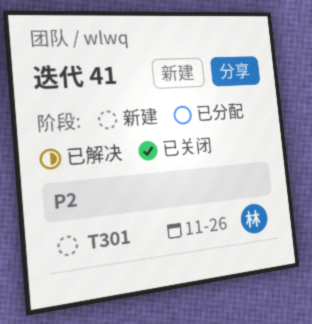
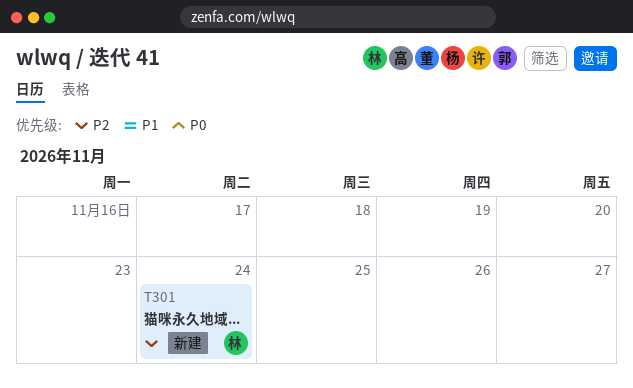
T301, due: Nov 26 -> Nov 24

